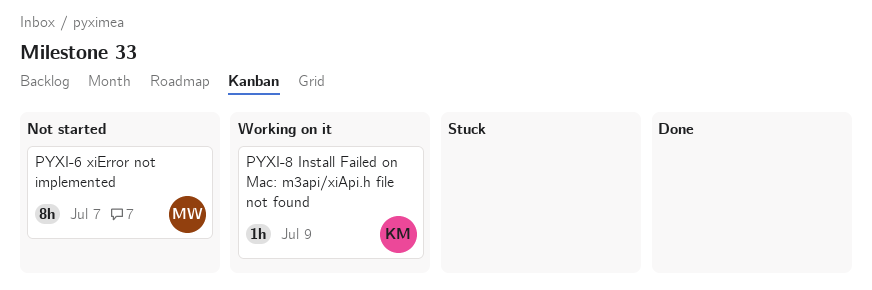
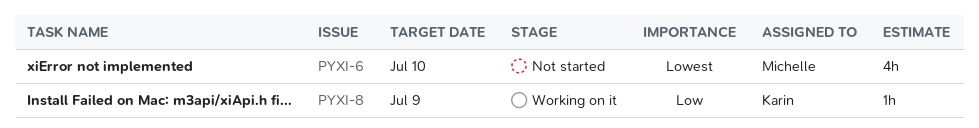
PYXI-6, estimate: 8h -> 4h
PYXI-6, due: Jul 7 -> Jul 10

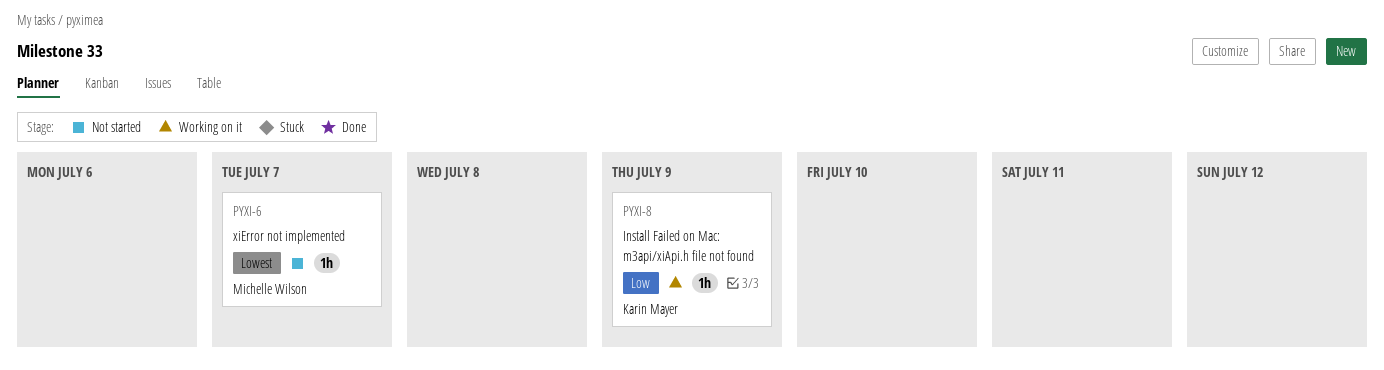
PYXI-6, estimate: 4h -> 1h
PYXI-6, due: Jul 10 -> Jul 7

